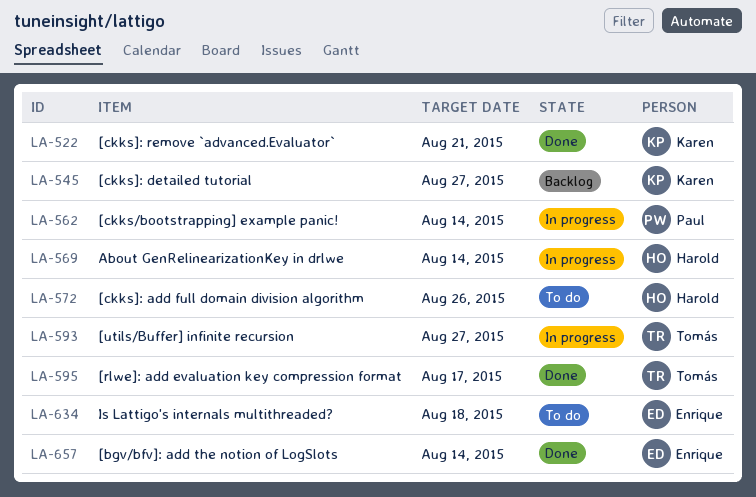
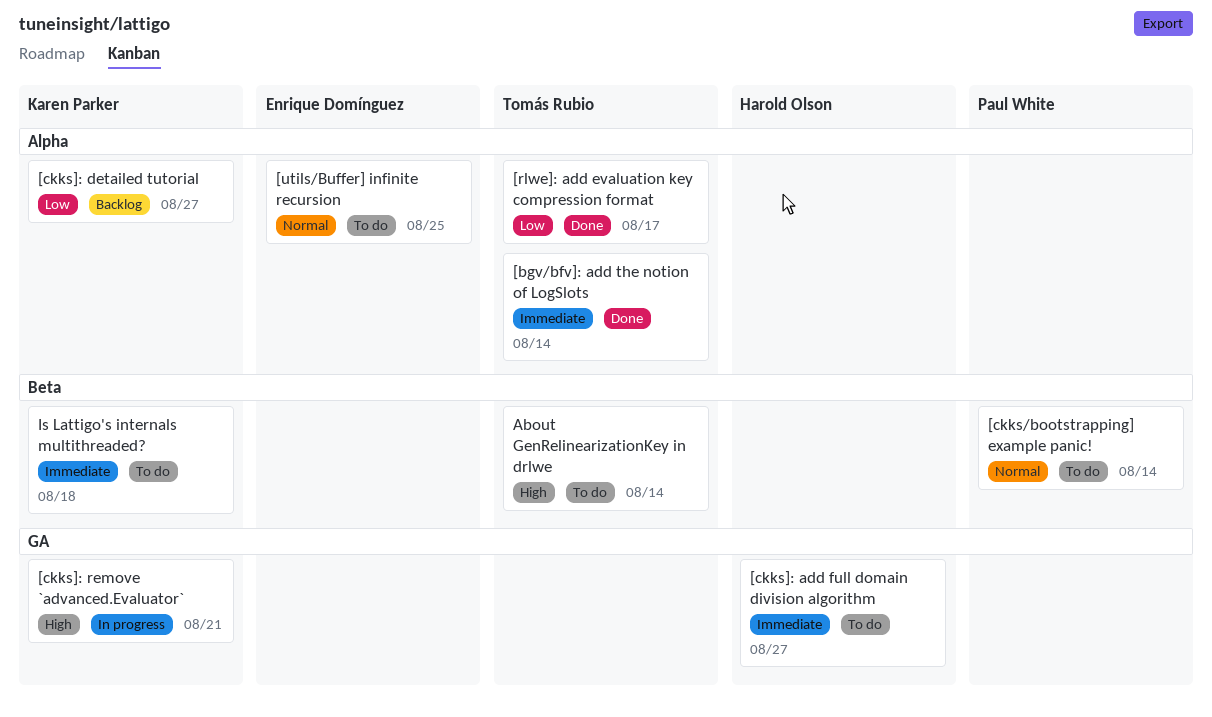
[bgv/bfv]: add the notion of LogSlots, owner: Enrique Domínguez -> Tomás Rubio
[ckks/bootstrapping] example panic!, status: In progress -> To do
[ckks]: add full domain division algorithm, due: Aug 26 -> Aug 27
[ckks]: remove `advanced.Evaluator`, status: Done -> In progress
[utils/Buffer] infinite recursion, status: In progress -> To do
[utils/Buffer] infinite recursion, owner: Tomás Rubio -> Enrique Domínguez
[utils/Buffer] infinite recursion, due: Aug 27 -> Aug 25
About GenRelinearizationKey in drlwe, status: In progress -> To do
About GenRelinearizationKey in drlwe, owner: Harold Olson -> Tomás Rubio
Is Lattigo's internals multithreaded?, owner: Enrique Domínguez -> Karen Parker

